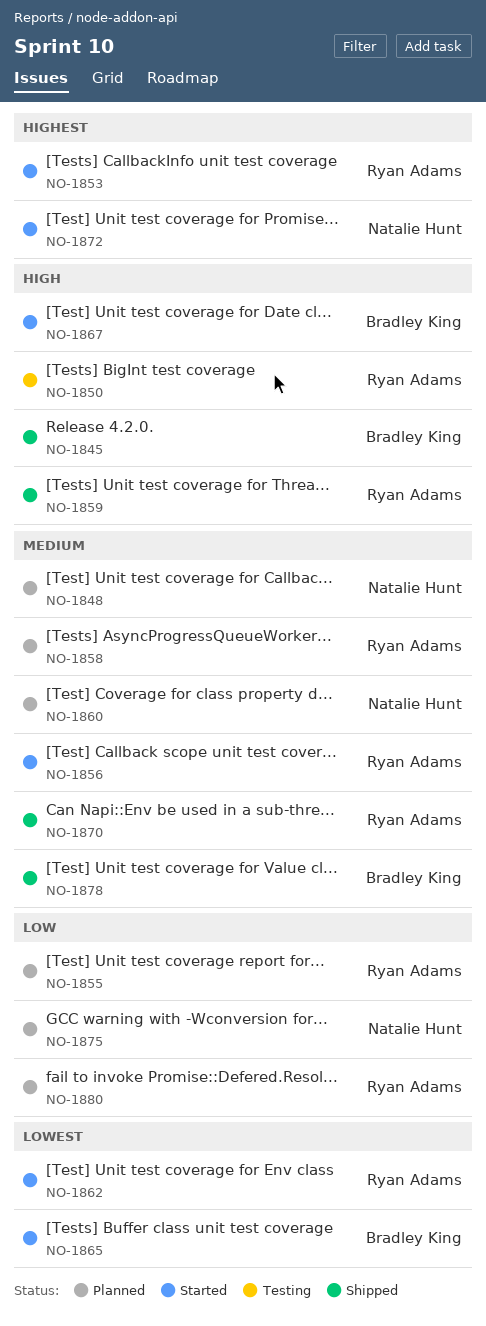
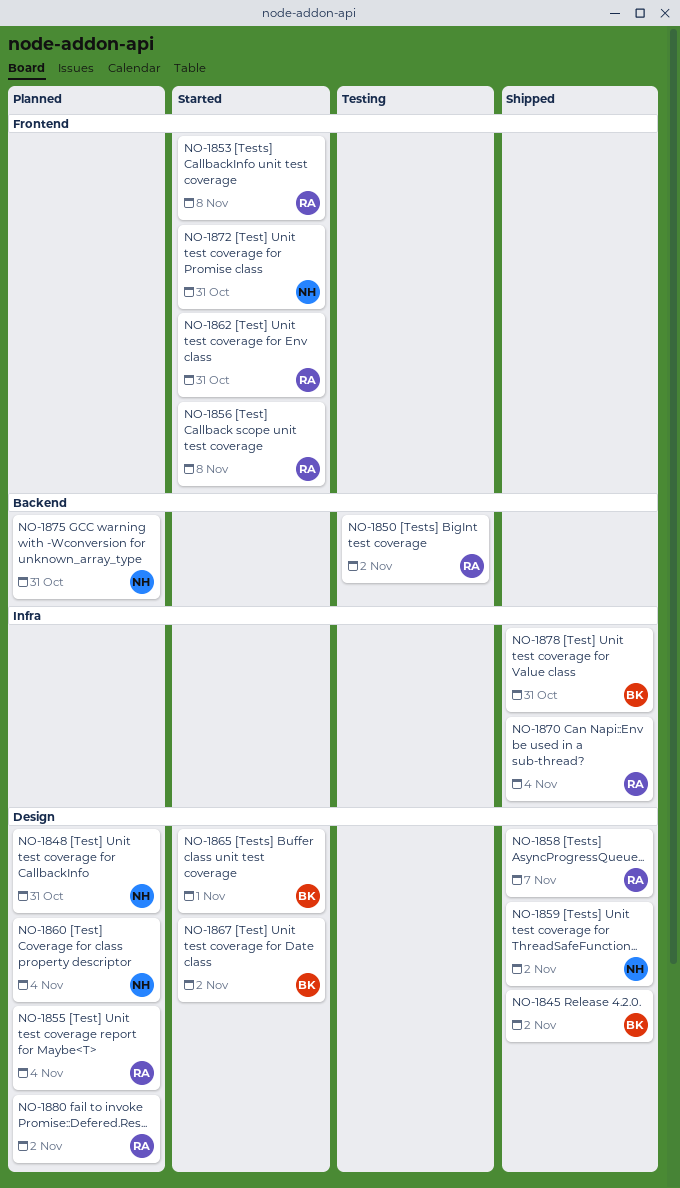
NO-1858, status: Planned -> Shipped
NO-1859, owner: Ryan Adams -> Natalie Hunt

